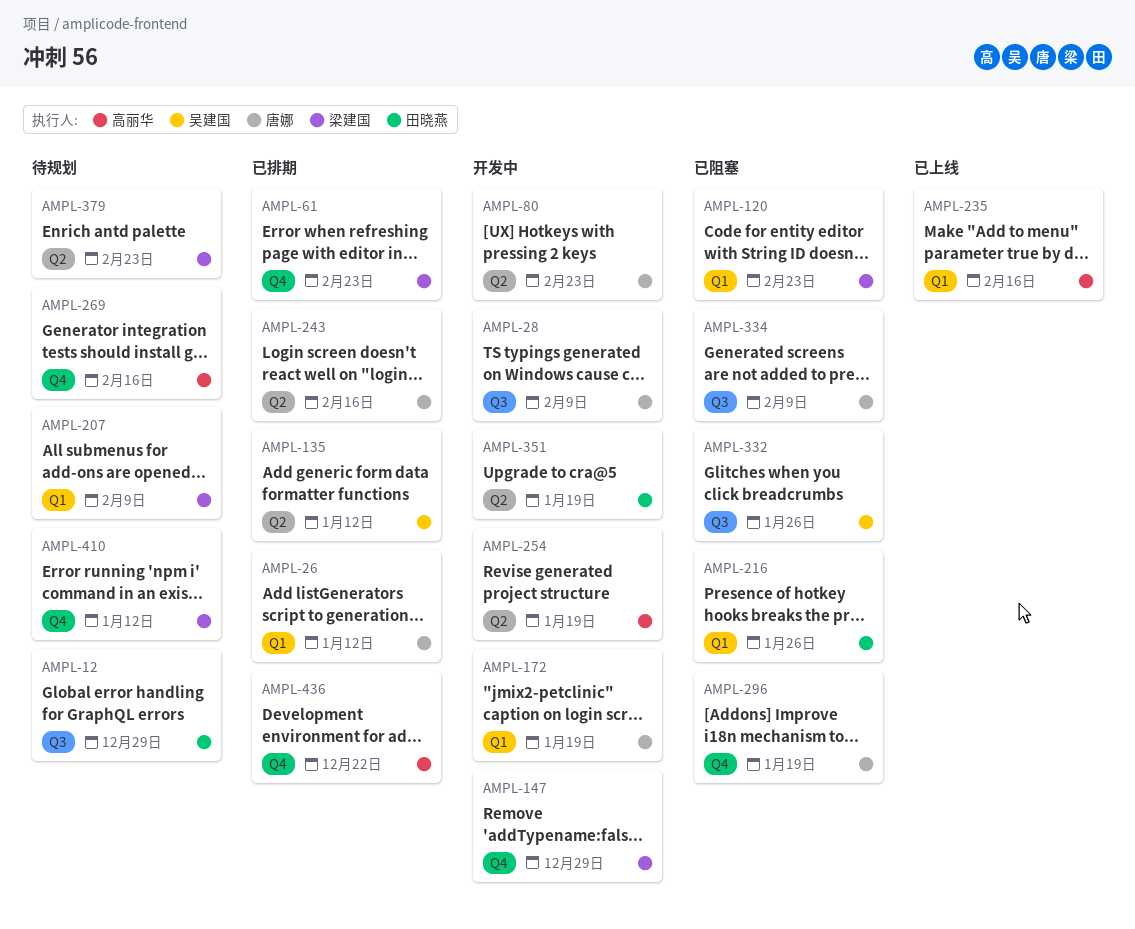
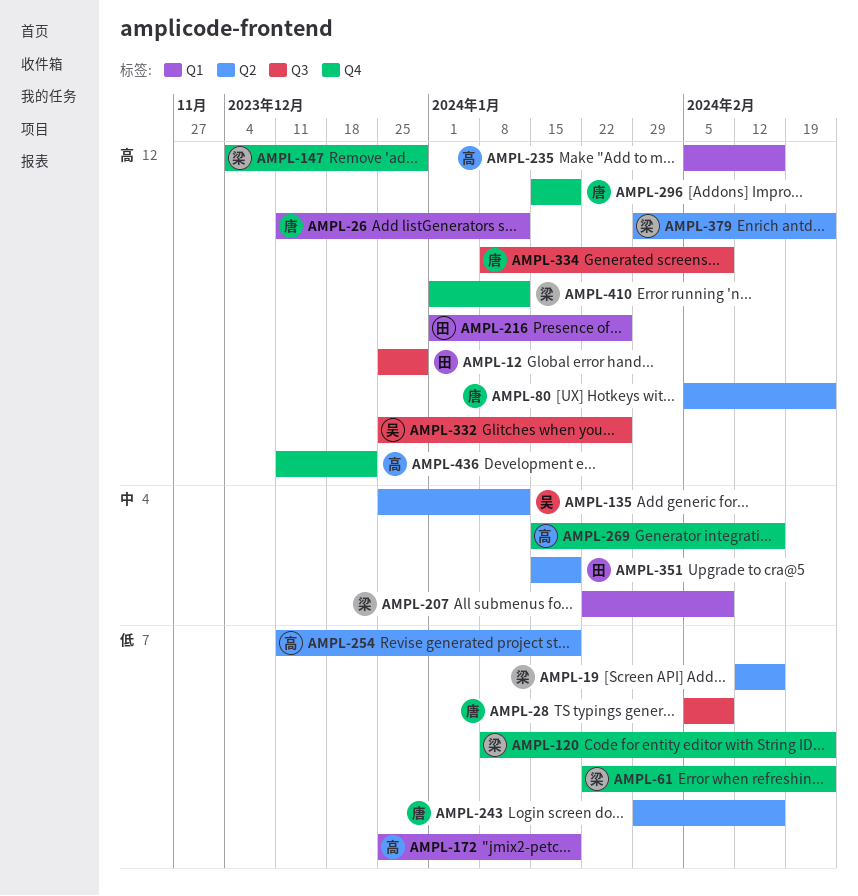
AMPL-19: none -> present
AMPL-120, label: Q1 -> Q4
AMPL-172, owner: 唐娜 -> 高丽华

